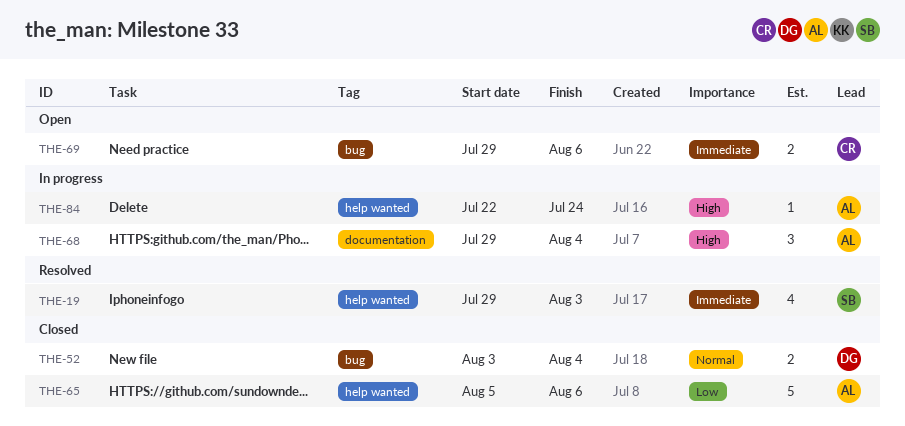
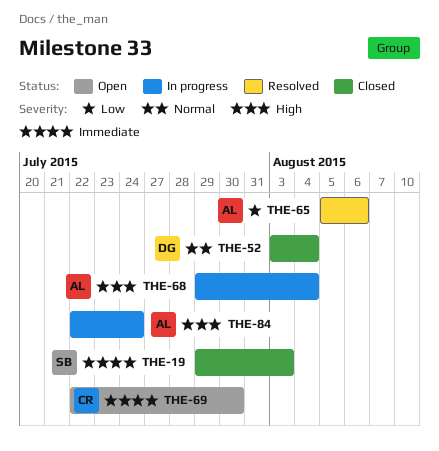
THE-19, status: Resolved -> Closed
THE-65, status: Closed -> Resolved
THE-69, start: Jul 29 -> Jul 22
THE-69, due: Aug 6 -> Jul 30

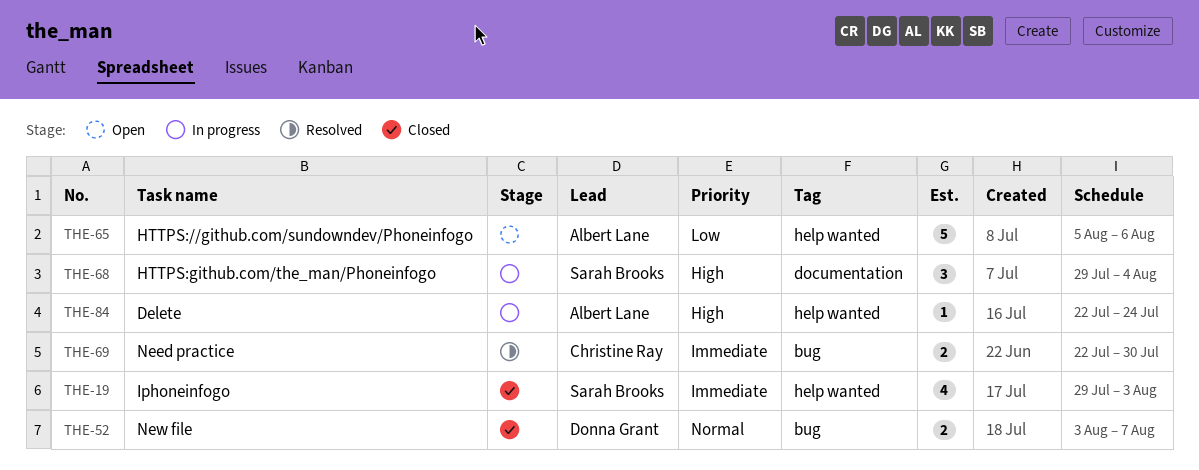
THE-52, due: Aug 4 -> Aug 7
THE-65, status: Resolved -> Open
THE-68, owner: Albert Lane -> Sarah Brooks
THE-69, status: Open -> Resolved

